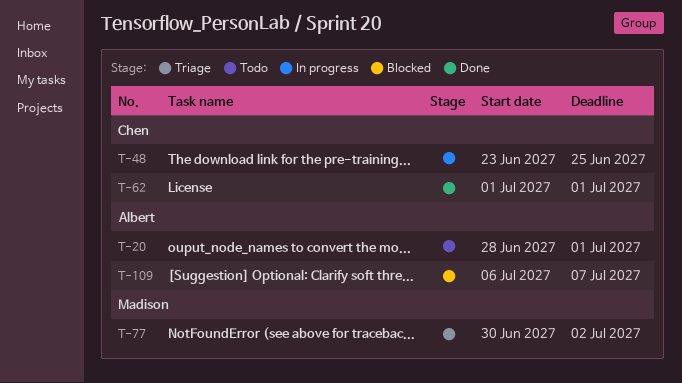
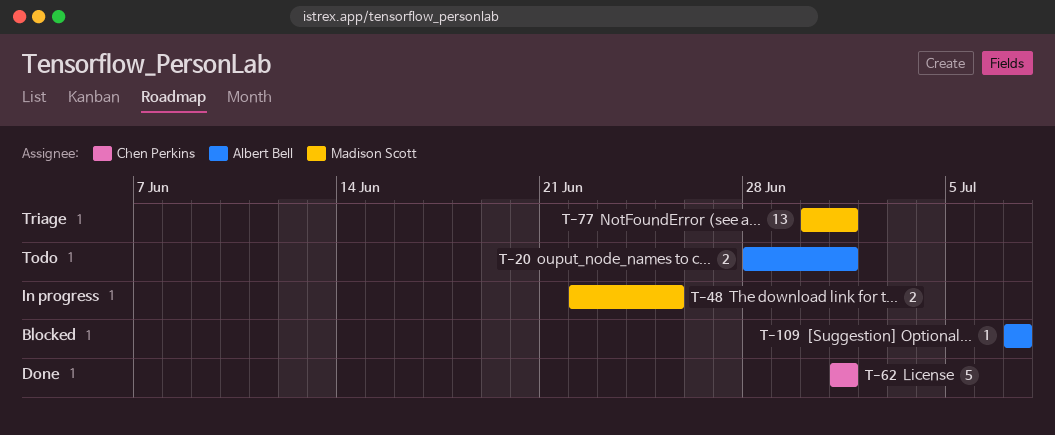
T-48, owner: Chen Perkins -> Madison Scott
T-48, start: Jun 23 -> Jun 22
T-77, due: Jul 2 -> Jul 1
T-109, start: Jul 6 -> Jul 7

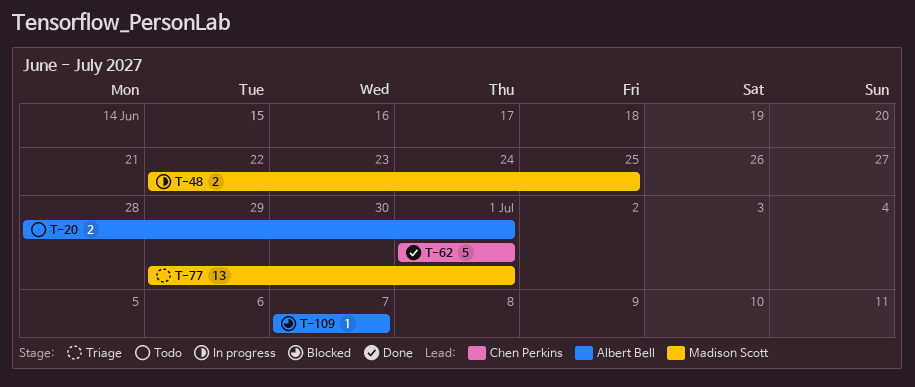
T-77, start: Jun 30 -> Jun 29

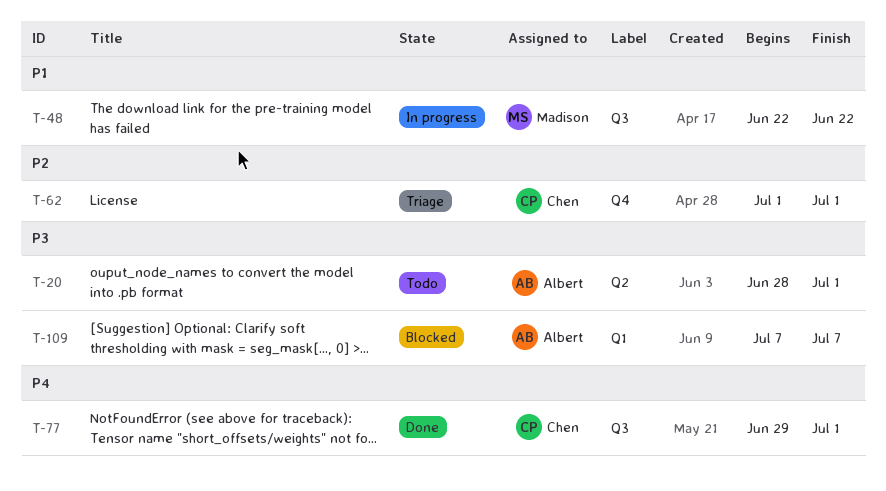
T-48, due: Jun 25 -> Jun 22
T-62, status: Done -> Triage
T-77, status: Triage -> Done
T-77, owner: Madison Scott -> Chen Perkins

